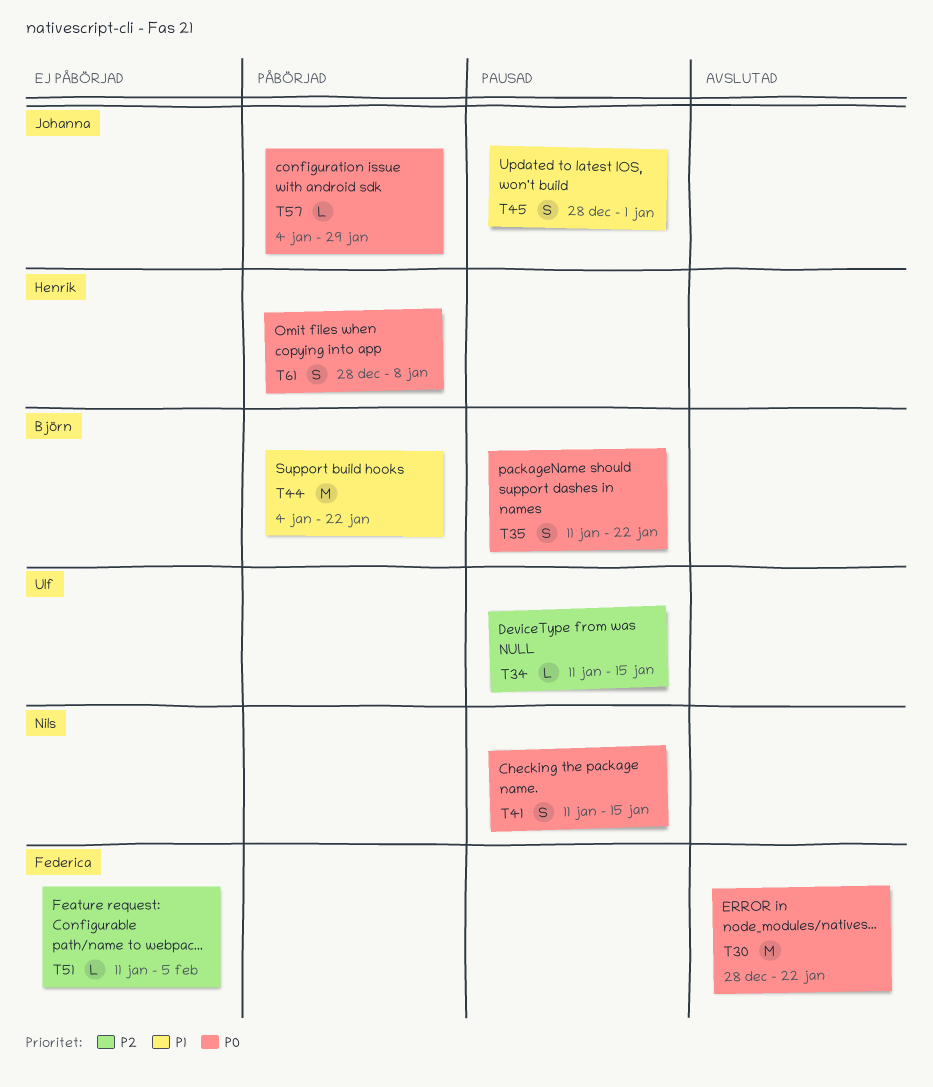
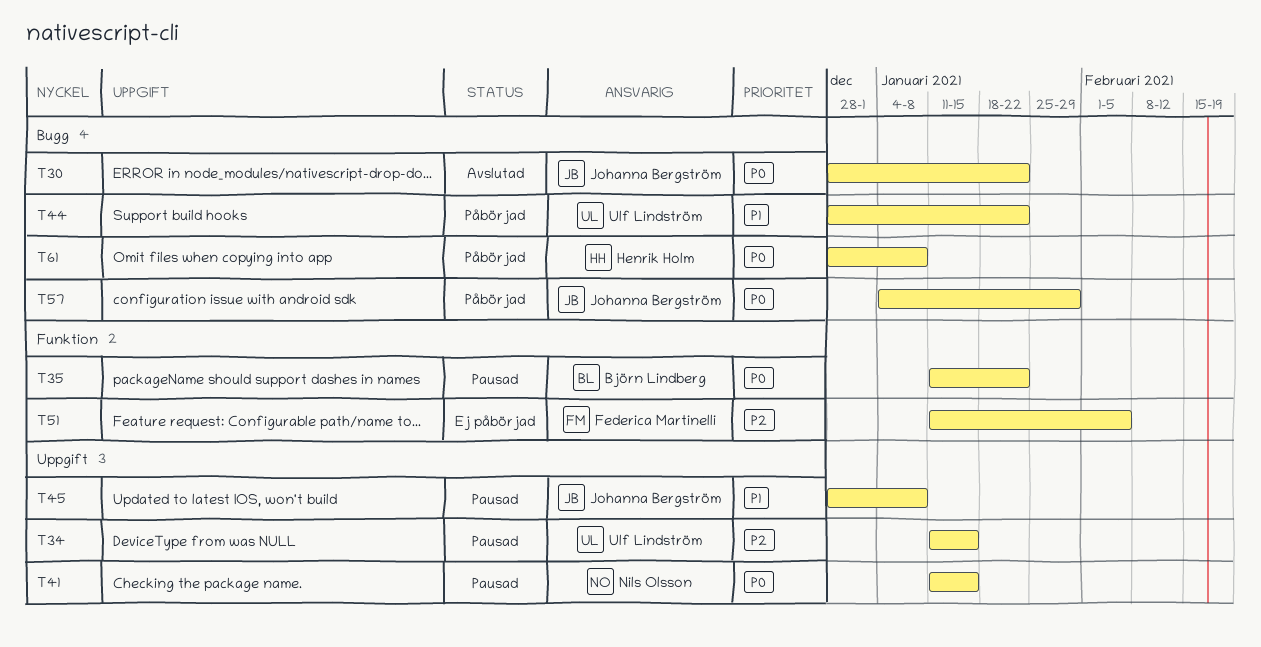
T30, owner: Federica Martinelli -> Johanna Bergström
T44, owner: Björn Lindberg -> Ulf Lindström
T44, start: Jan 4 -> Dec 28
T45, due: Jan 1 -> Jan 8

